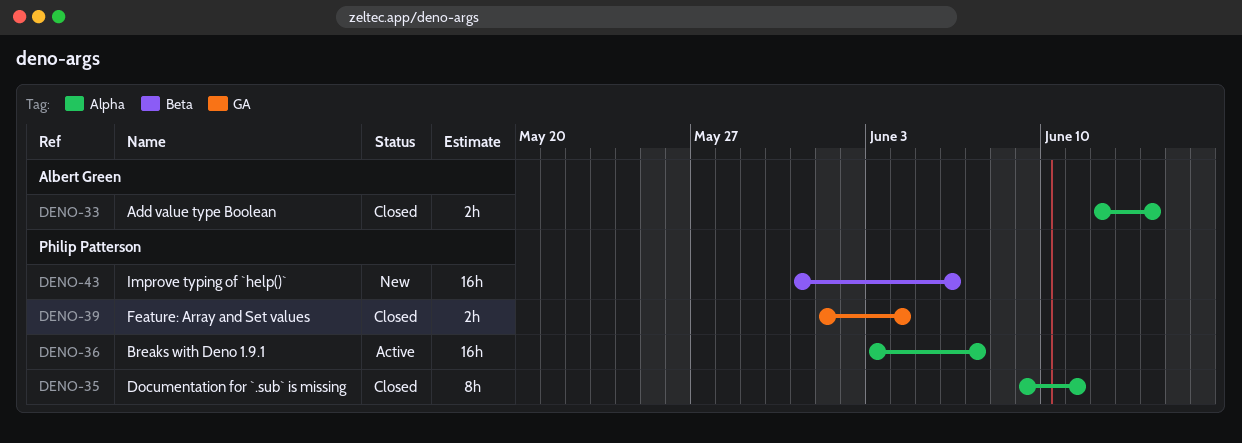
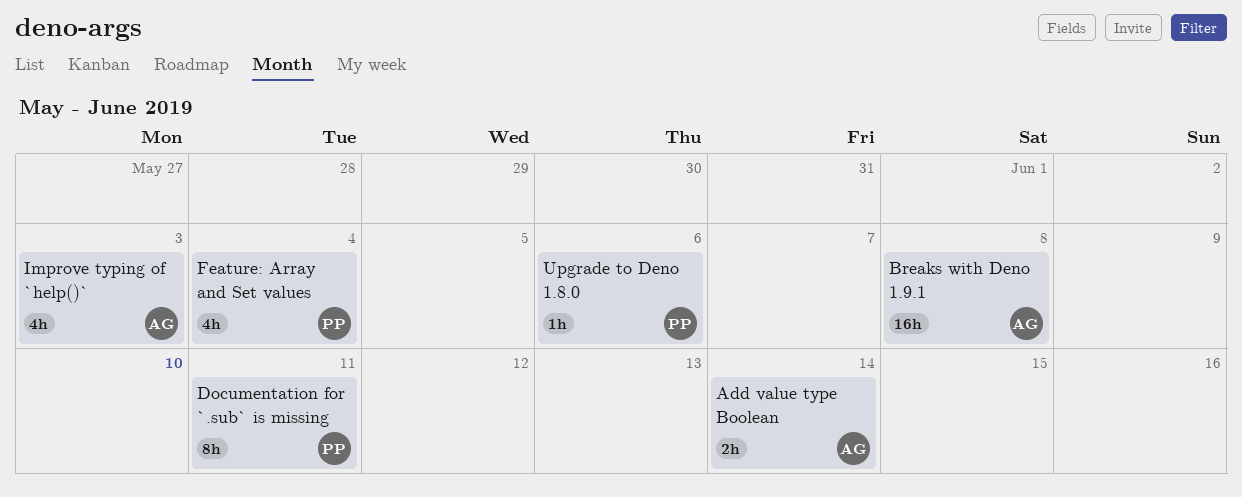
Breaks with Deno 1.9.1, owner: Philip Patterson -> Albert Green
Breaks with Deno 1.9.1, due: Jun 7 -> Jun 8
Feature: Array and Set values, estimate: 2h -> 4h
Improve typing of `help()`, owner: Philip Patterson -> Albert Green
Improve typing of `help()`, estimate: 16h -> 4h
Improve typing of `help()`, due: Jun 6 -> Jun 3
Upgrade to Deno 1.8.0: none -> present

